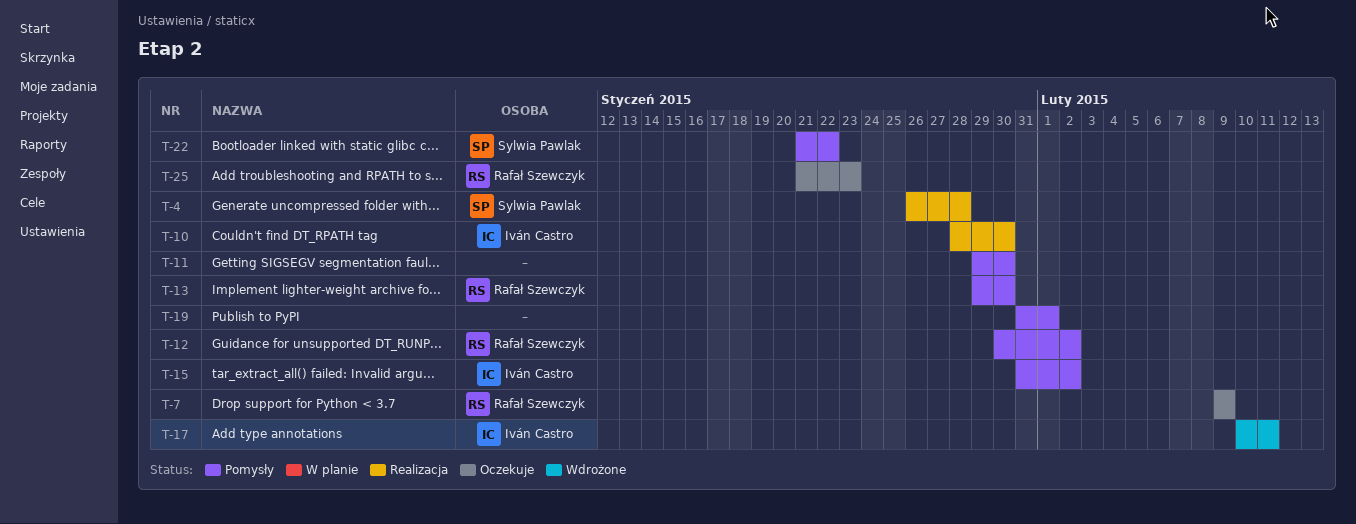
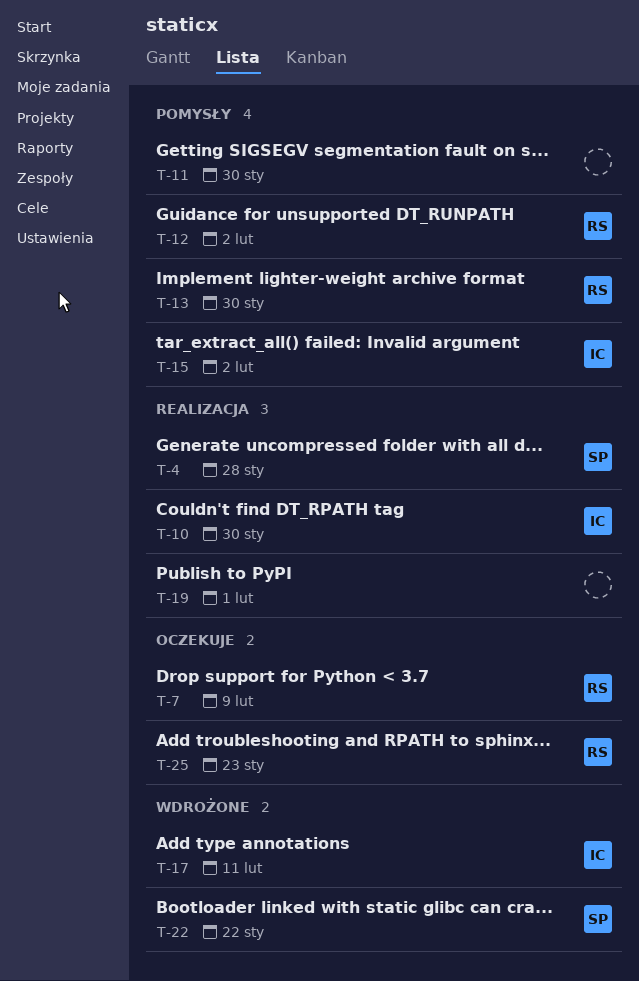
T-19, status: Pomysły -> Realizacja
T-22, status: Pomysły -> Wdrożone

